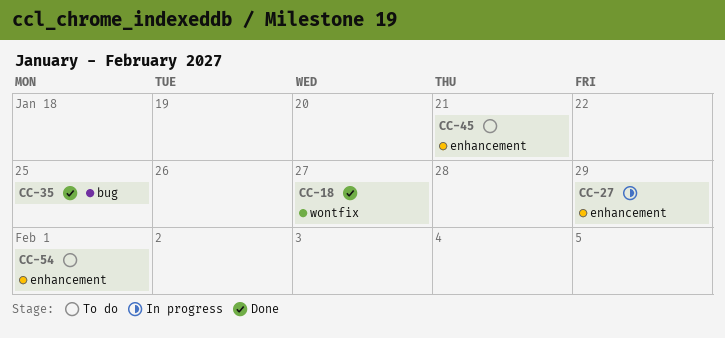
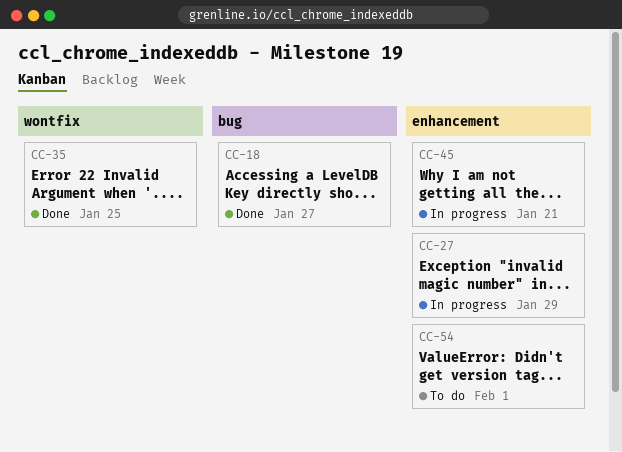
CC-18, label: wontfix -> bug
CC-35, label: bug -> wontfix
CC-45, status: To do -> In progress

